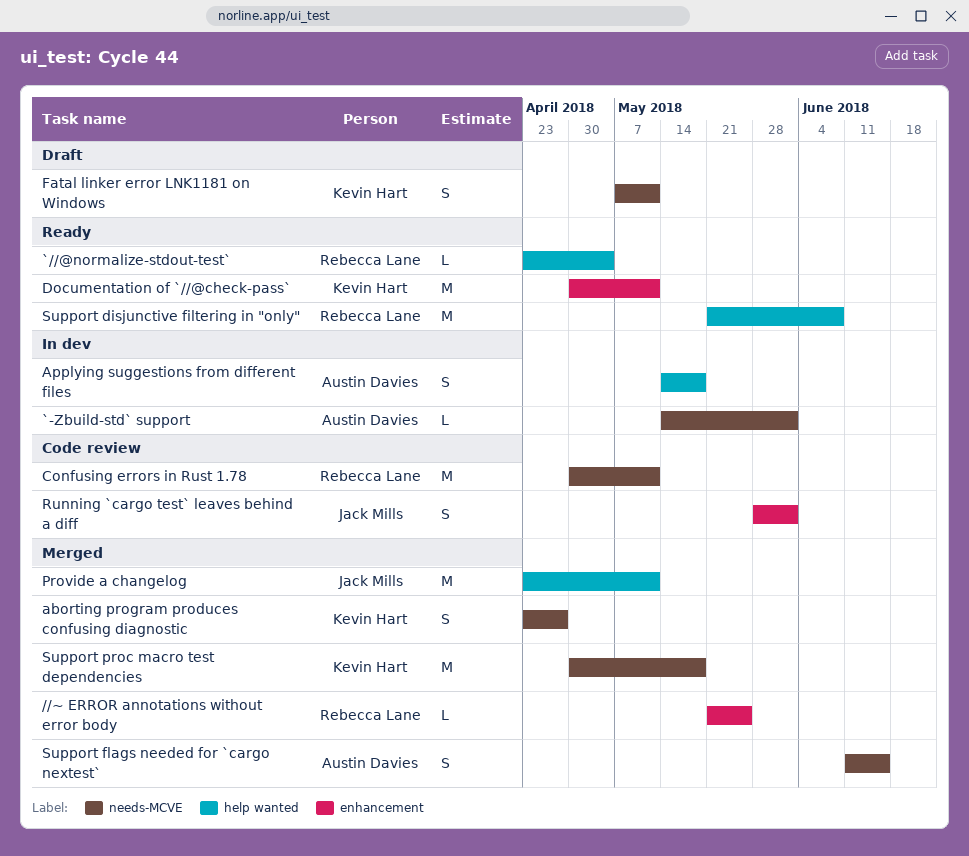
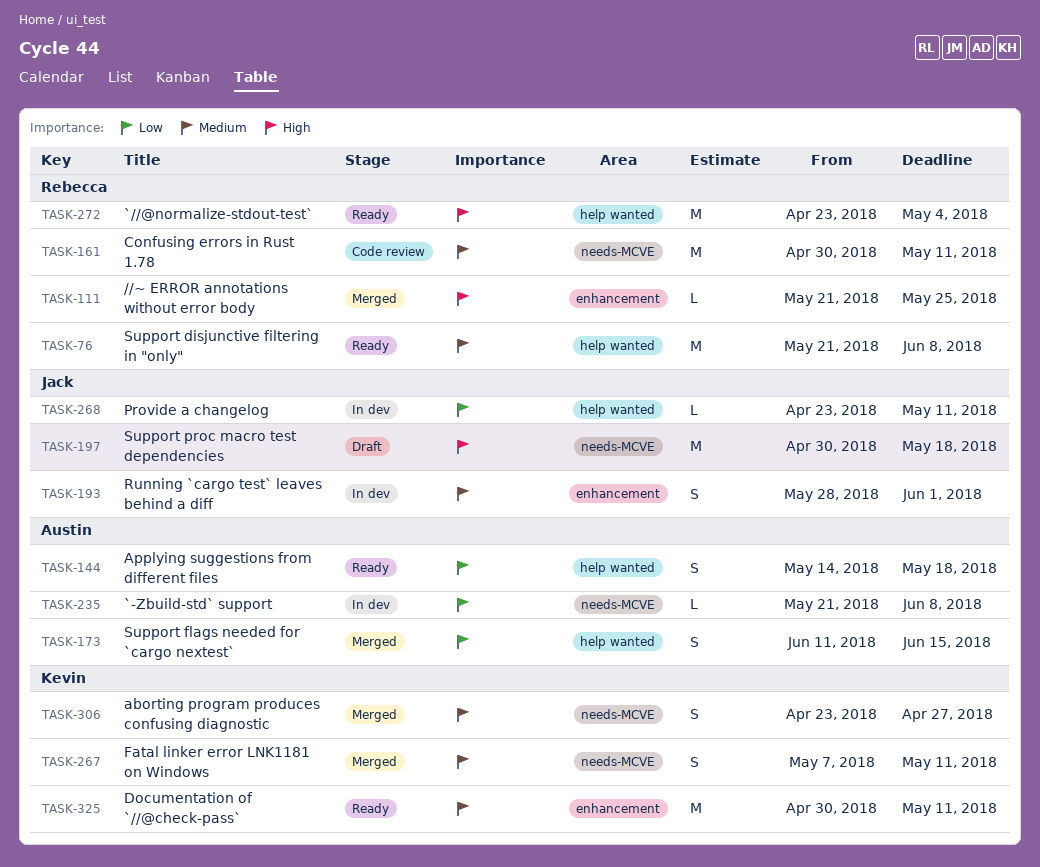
`-Zbuild-std` support, start: May 14 -> May 21
`-Zbuild-std` support, due: Jun 1 -> Jun 8
`//@normalize-stdout-test`, estimate: L -> M
Applying suggestions from different files, status: In dev -> Ready
Fatal linker error LNK1181 on Windows, status: Draft -> Merged
Provide a changelog, status: Merged -> In dev
Provide a changelog, estimate: M -> L
Running `cargo test` leaves behind a diff, status: Code review -> In dev
Support flags needed for `cargo nextest`, label: needs-MCVE -> help wanted
Support proc macro test dependencies, status: Merged -> Draft
Support proc macro test dependencies, owner: Kevin Hart -> Jack Mills

